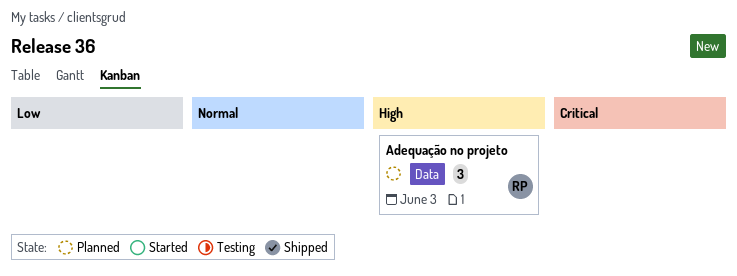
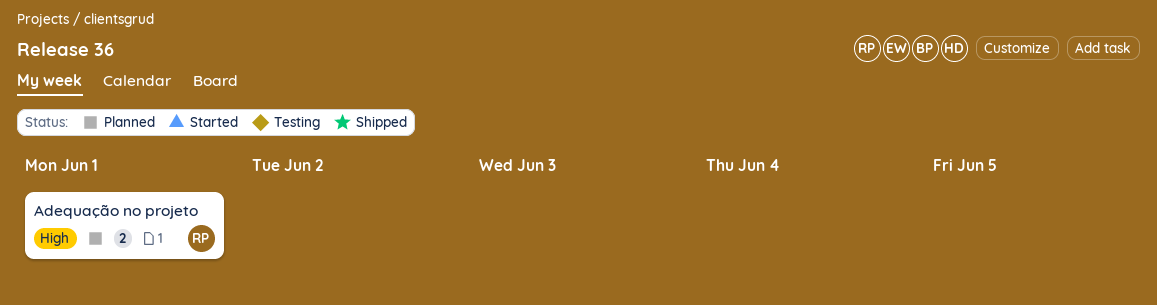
Adequação no projeto, estimate: 3 -> 2
Adequação no projeto, due: Jun 3 -> Jun 1

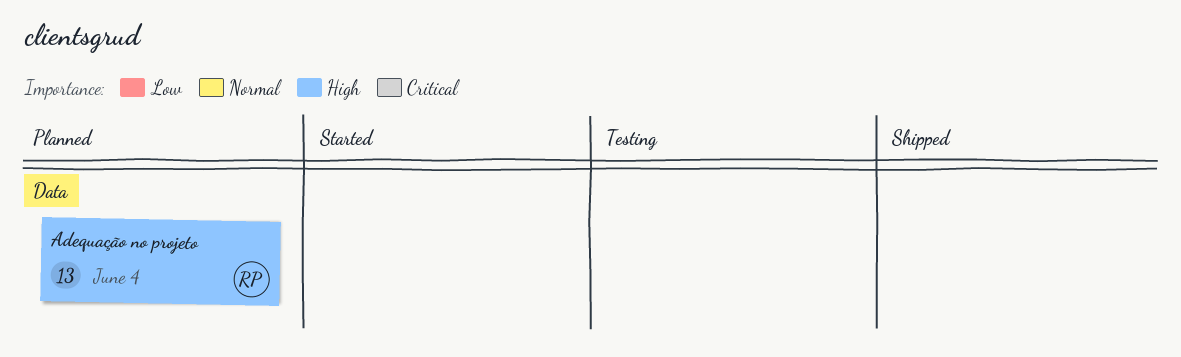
Adequação no projeto, estimate: 2 -> 13
Adequação no projeto, due: Jun 1 -> Jun 4

